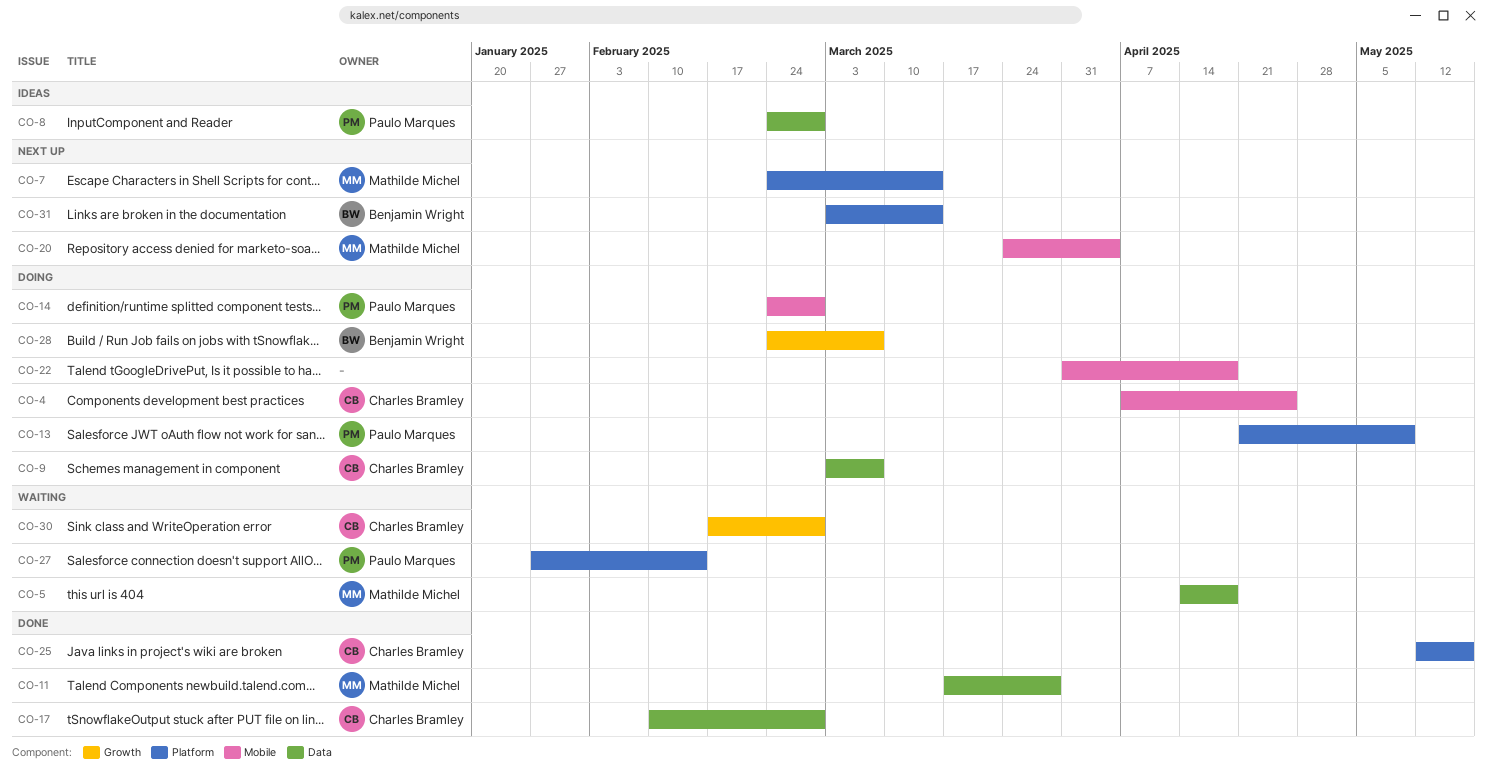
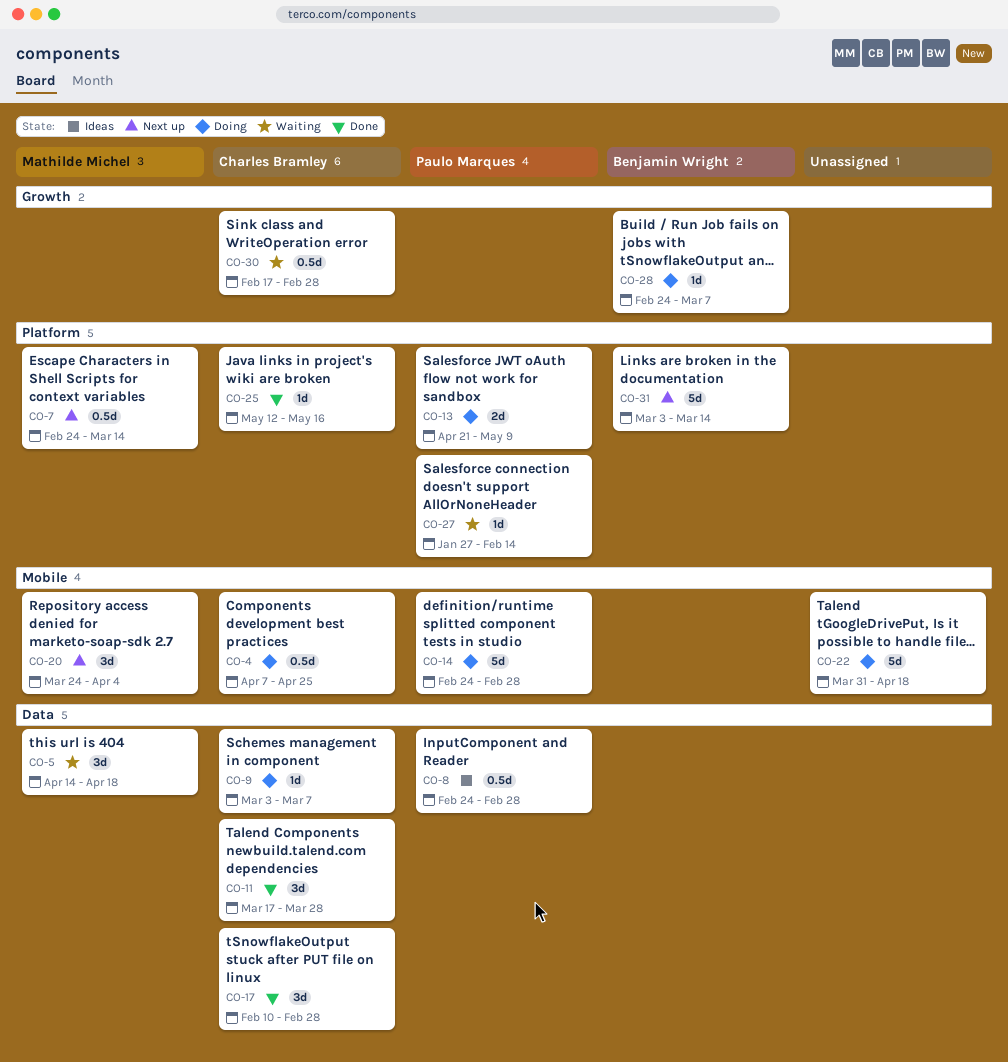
CO-11, owner: Mathilde Michel -> Charles Bramley

